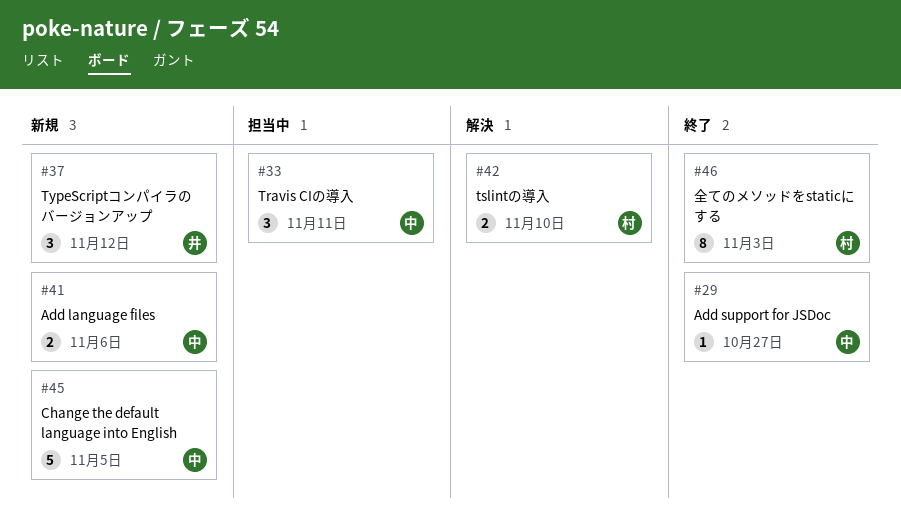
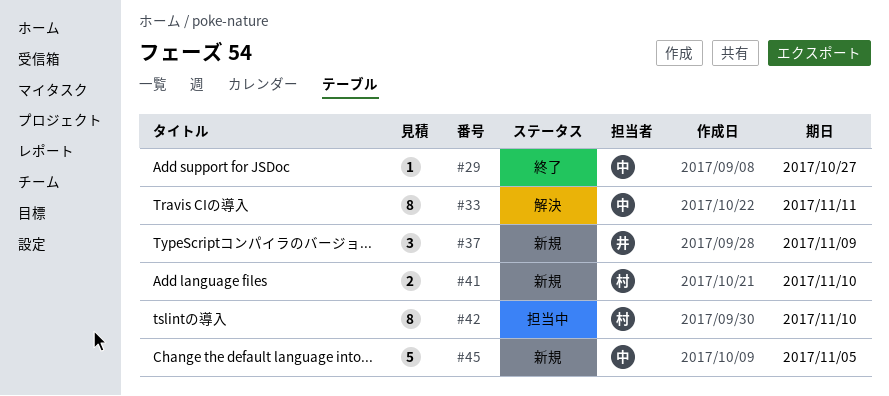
#33, status: 担当中 -> 解決
#33, estimate: 3 -> 8
#37, due: Nov 12 -> Nov 9
#41, owner: 中 -> 村
#41, due: Nov 6 -> Nov 10
#42, status: 解決 -> 担当中
#42, estimate: 2 -> 8
#46: present -> none

